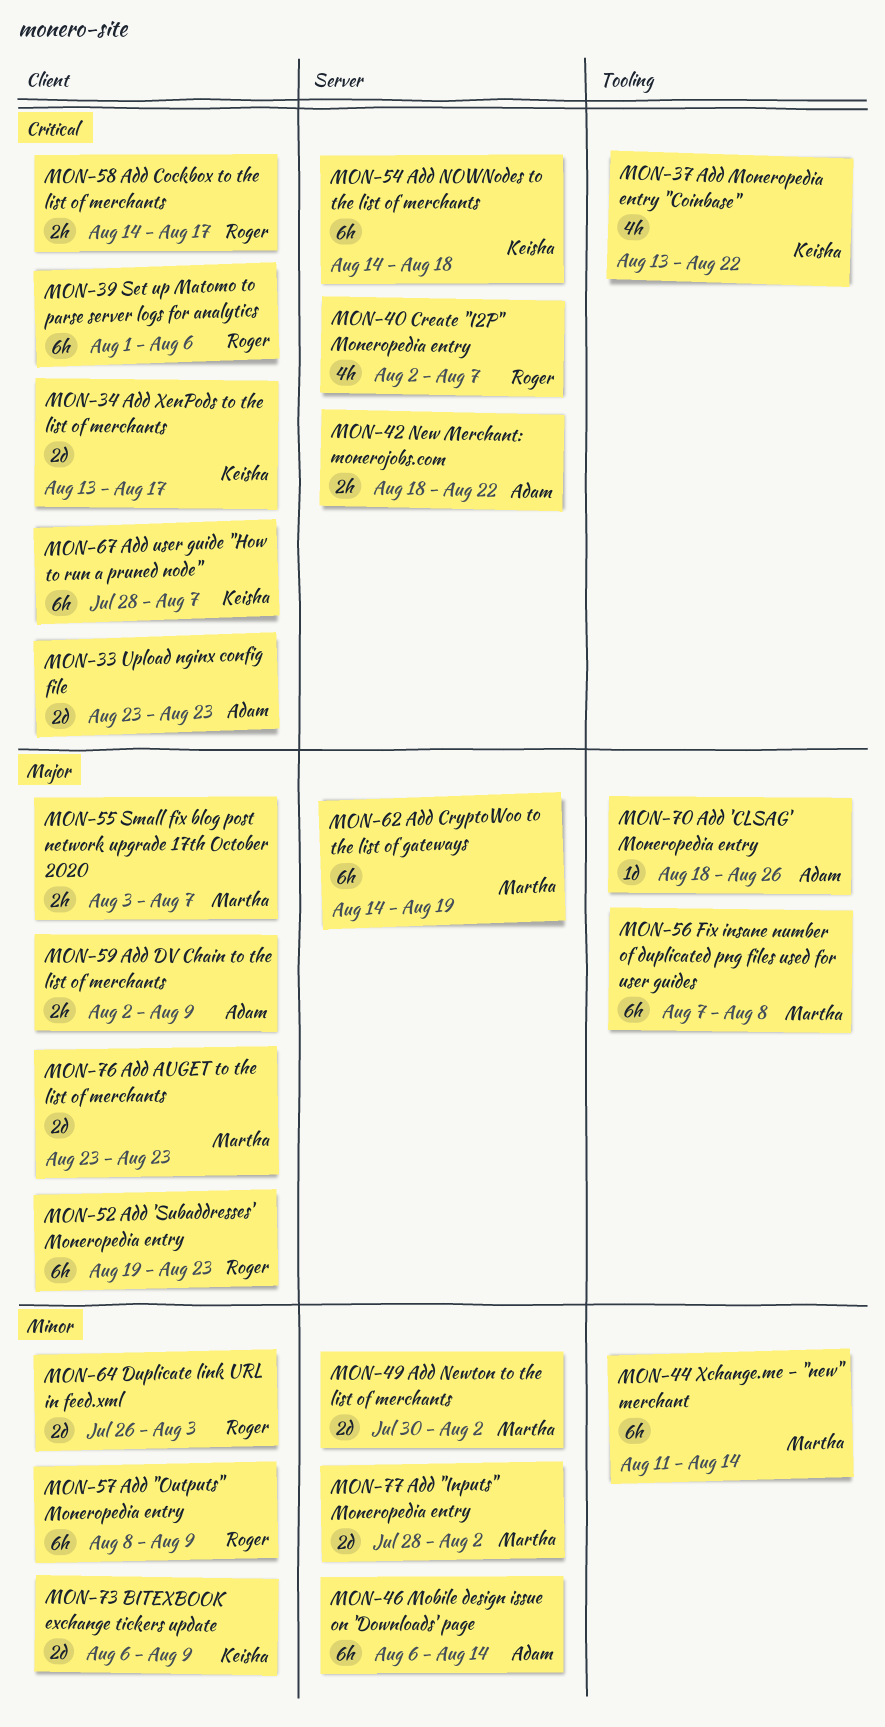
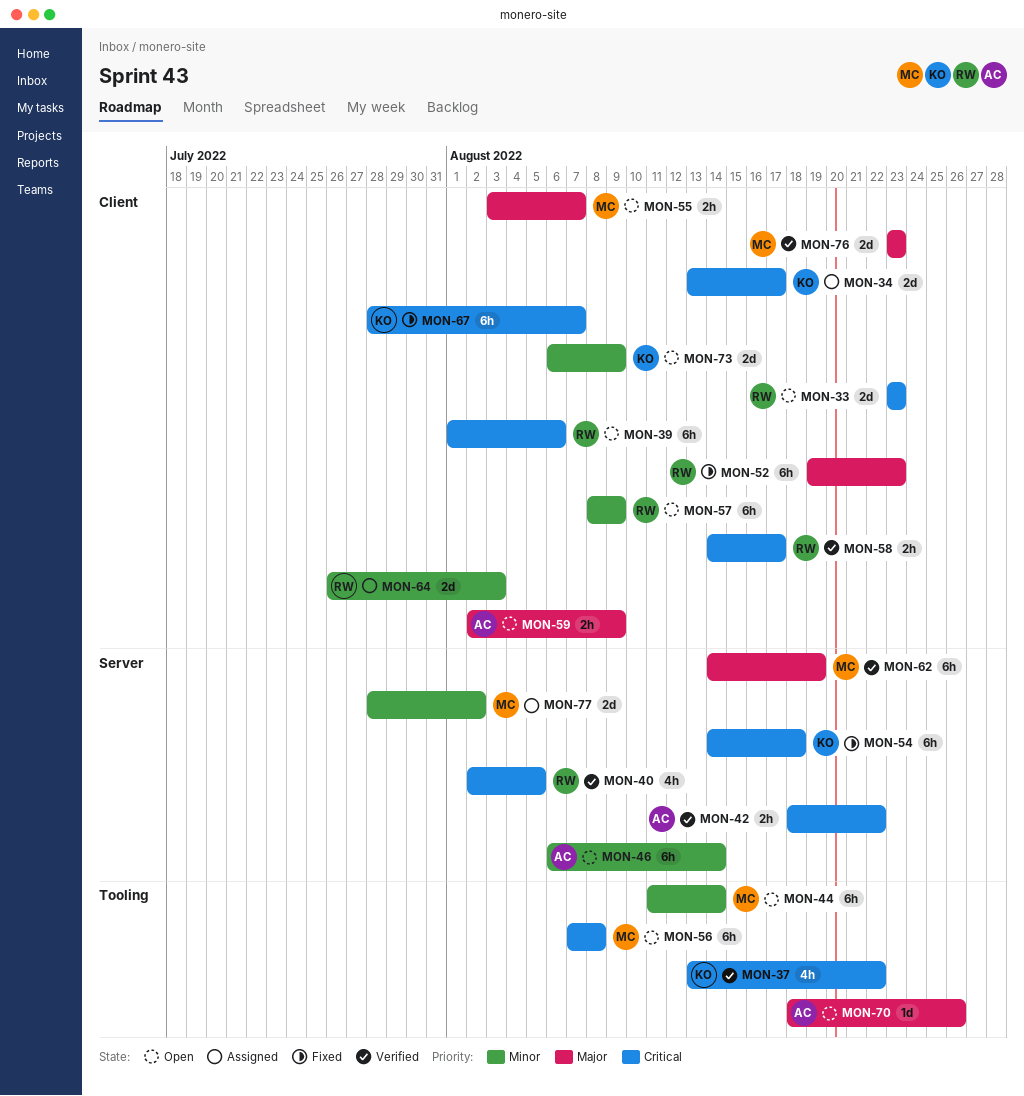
MON-33, owner: Adam -> Roger
MON-40, due: Aug 7 -> Aug 5
MON-49: present -> none
MON-56, priority: Major -> Critical

